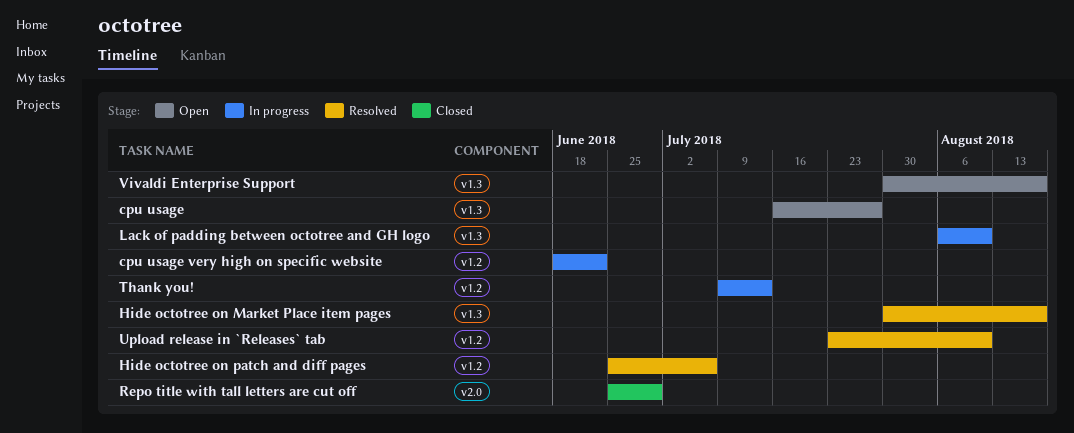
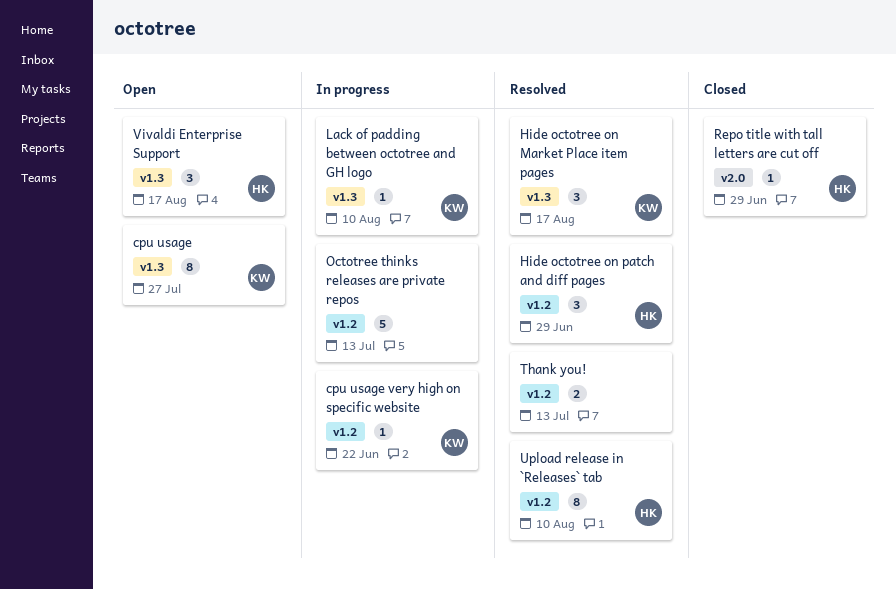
Hide octotree on patch and diff pages, due: Jul 6 -> Jun 29
Octotree thinks releases are private repos: none -> present
Thank you!, status: In progress -> Resolved

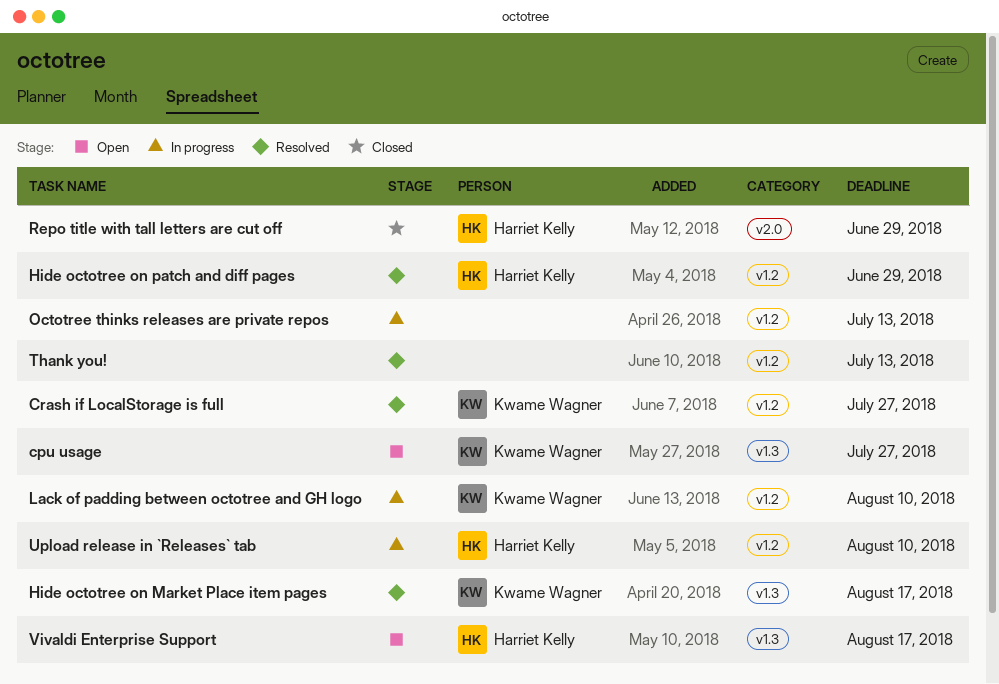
cpu usage very high on specific website: present -> none
Crash if LocalStorage is full: none -> present
Lack of padding between octotree and GH logo, label: v1.3 -> v1.2
Upload release in `Releases` tab, status: Resolved -> In progress

